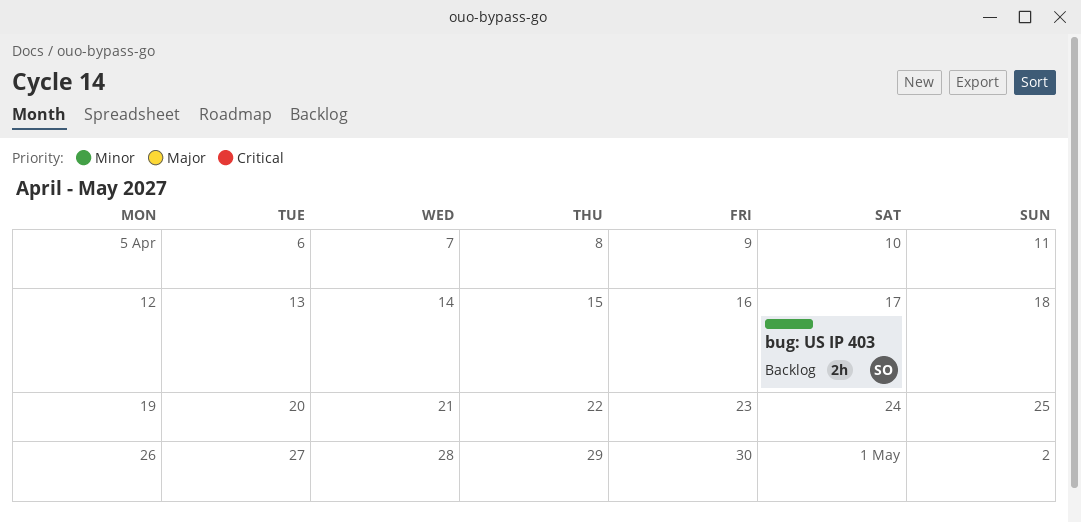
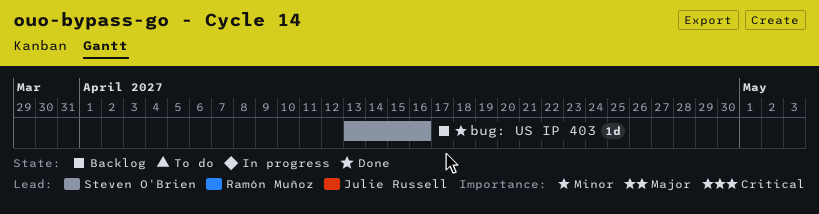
bug: US IP 403, estimate: 2h -> 1d
bug: US IP 403, due: Apr 17 -> Apr 16

